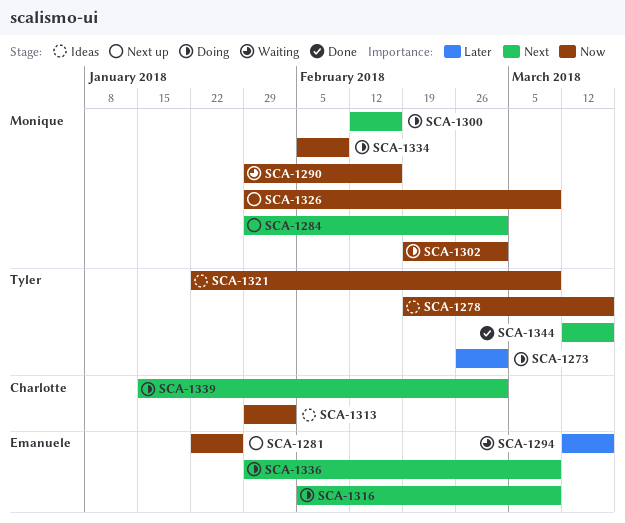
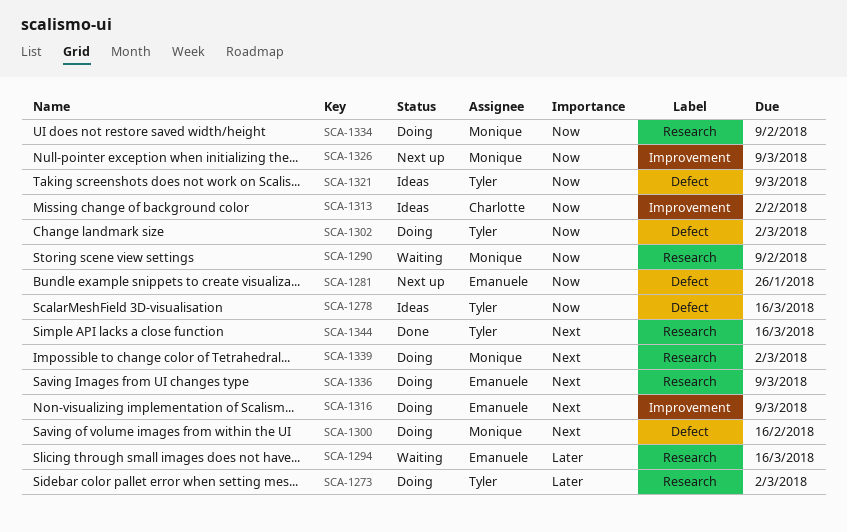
SCA-1284: present -> none
SCA-1290, due: Feb 16 -> Feb 9
SCA-1302, owner: Monique -> Tyler
SCA-1339, owner: Charlotte -> Monique

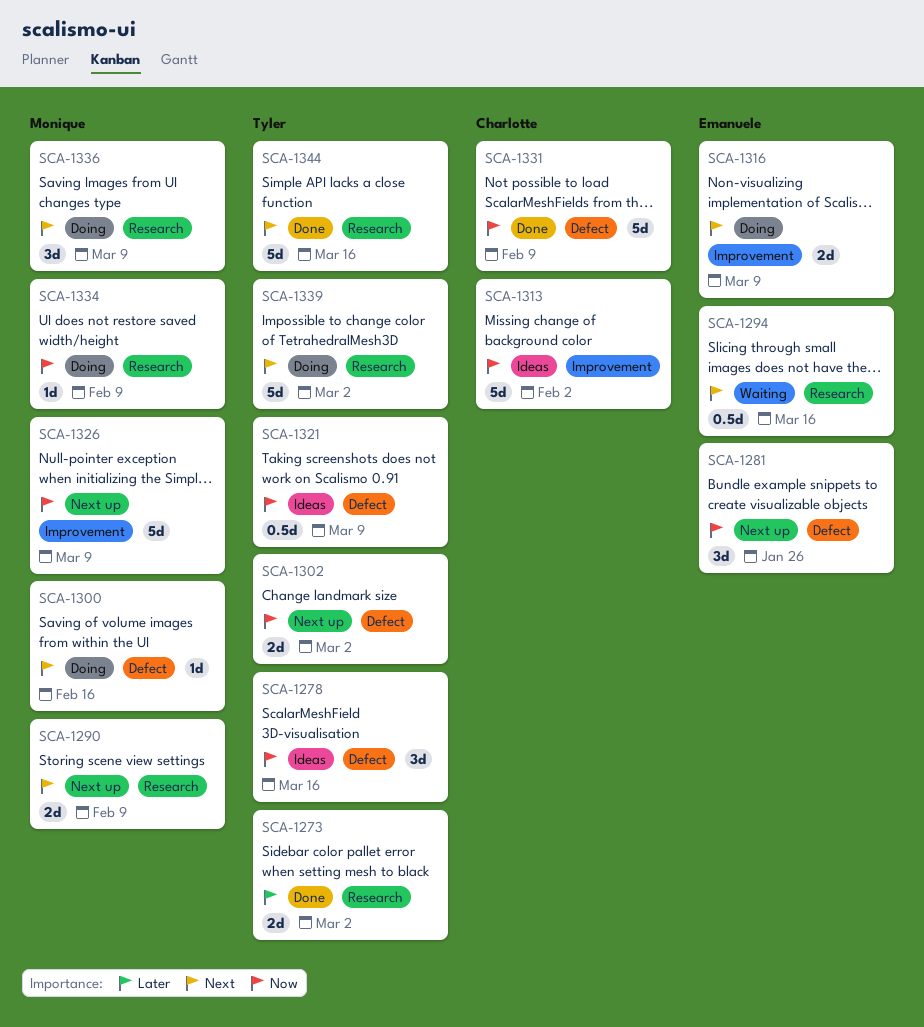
SCA-1273, status: Doing -> Done
SCA-1290, status: Waiting -> Next up
SCA-1290, priority: Now -> Next
SCA-1294, priority: Later -> Next
SCA-1302, status: Doing -> Next up
SCA-1331: none -> present
SCA-1336, owner: Emanuele -> Monique
SCA-1339, owner: Monique -> Tyler

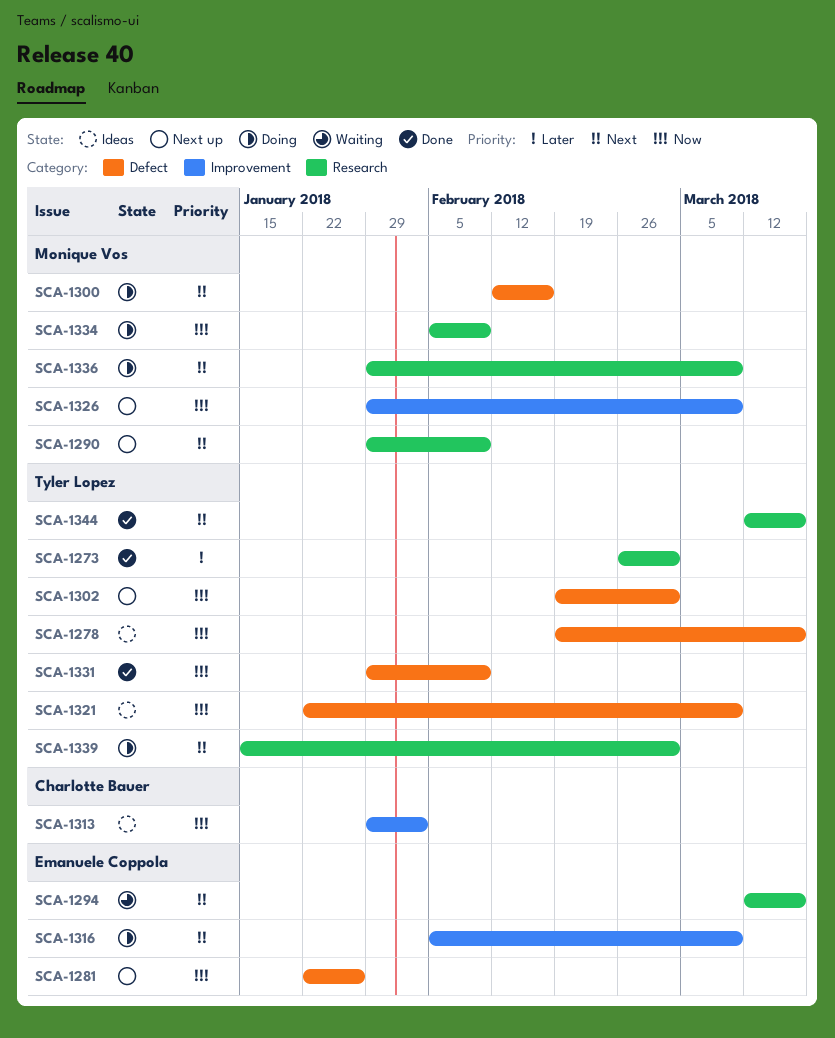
SCA-1331, owner: Charlotte Bauer -> Tyler Lopez

